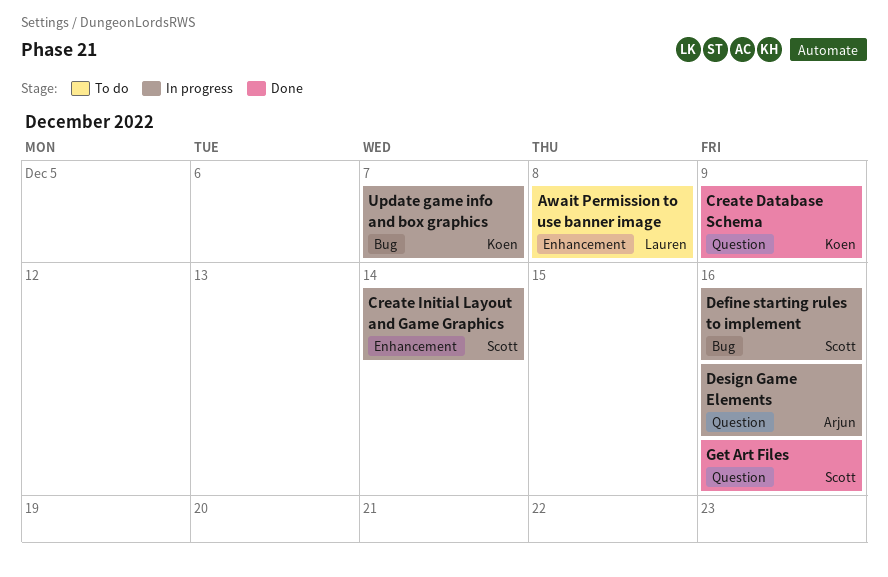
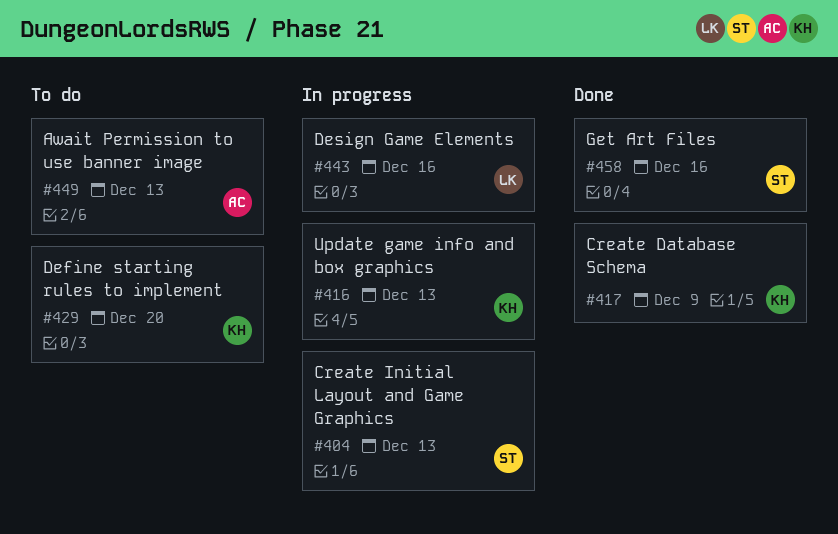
Await Permission to use banner image, owner: Lauren -> Arjun
Await Permission to use banner image, due: Dec 8 -> Dec 13
Create Initial Layout and Game Graphics, due: Dec 14 -> Dec 13
Define starting rules to implement, status: In progress -> To do
Define starting rules to implement, owner: Scott -> Koen
Define starting rules to implement, due: Dec 16 -> Dec 20
Design Game Elements, owner: Arjun -> Lauren
Update game info and box graphics, due: Dec 7 -> Dec 13

